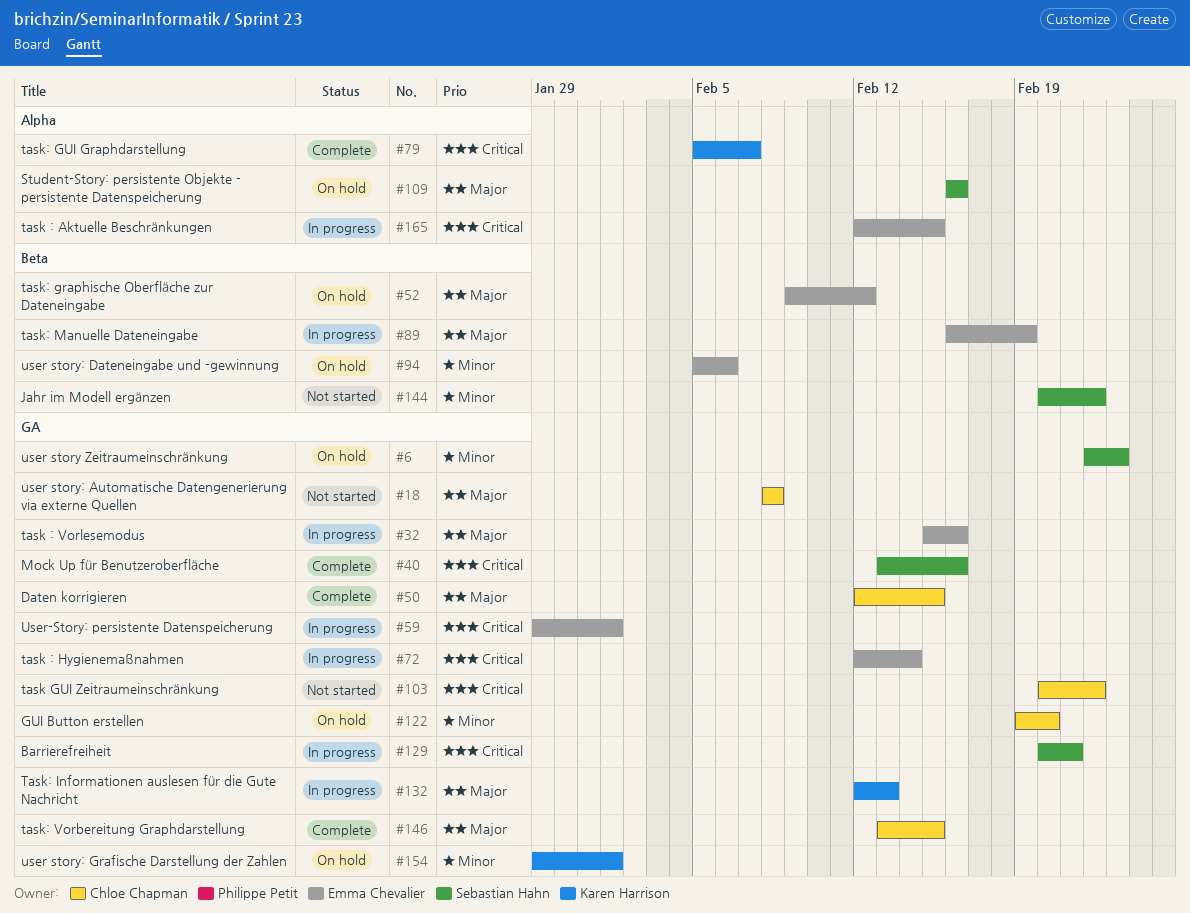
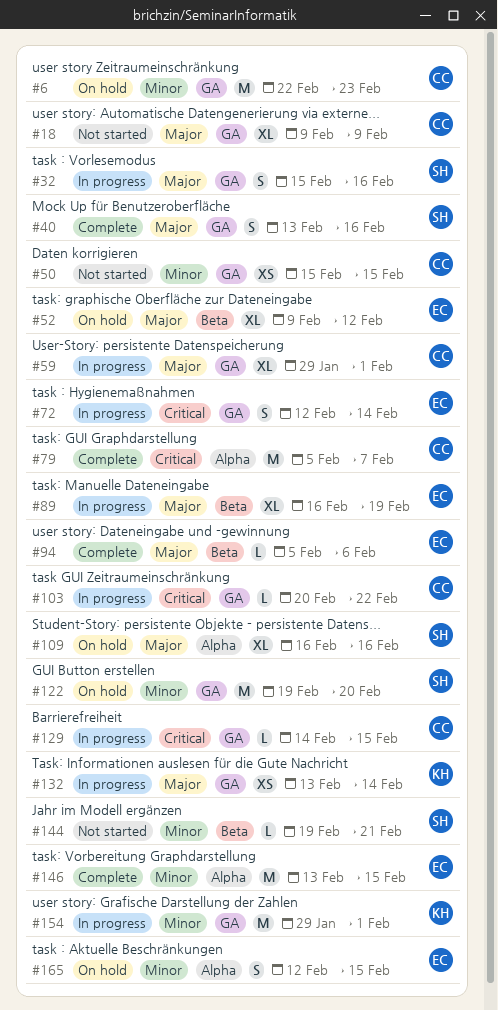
#6, owner: Sebastian Hahn -> Chloe Chapman
#18, start: Feb 8 -> Feb 9
#18, due: Feb 8 -> Feb 9
#32, owner: Emma Chevalier -> Sebastian Hahn
#40, priority: Critical -> Major
#50, status: Complete -> Not started
#50, priority: Major -> Minor
#50, start: Feb 12 -> Feb 15
#59, owner: Emma Chevalier -> Chloe Chapman
#59, priority: Critical -> Major
#79, owner: Karen Harrison -> Chloe Chapman
#94, status: On hold -> Complete
#94, priority: Minor -> Major
#103, status: Not started -> In progress
#122, owner: Chloe Chapman -> Sebastian Hahn
#129, owner: Sebastian Hahn -> Chloe Chapman
#129, start: Feb 20 -> Feb 14
#129, due: Feb 21 -> Feb 15
#132, start: Feb 12 -> Feb 13
#132, due: Feb 13 -> Feb 14
#144, start: Feb 20 -> Feb 19
#144, due: Feb 22 -> Feb 21
#146, owner: Chloe Chapman -> Emma Chevalier
#146, priority: Major -> Minor
#146, label: GA -> Alpha
#154, status: On hold -> In progress
#165, status: In progress -> On hold
#165, priority: Critical -> Minor

